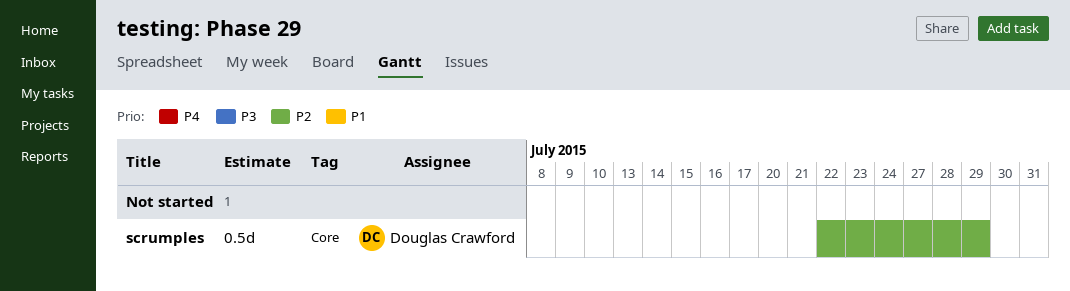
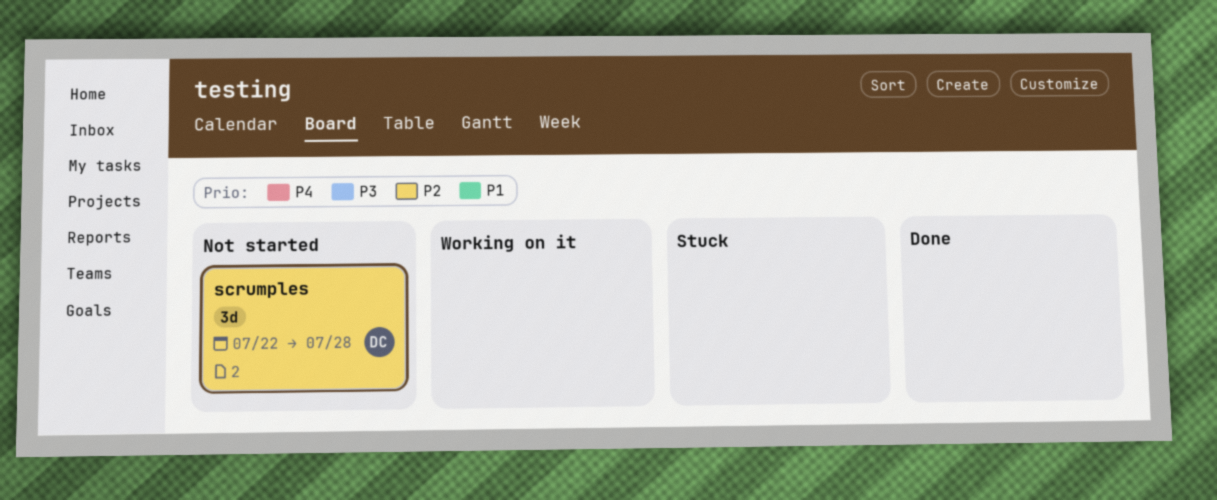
scrumples, estimate: 0.5d -> 3d
scrumples, due: Jul 29 -> Jul 28

